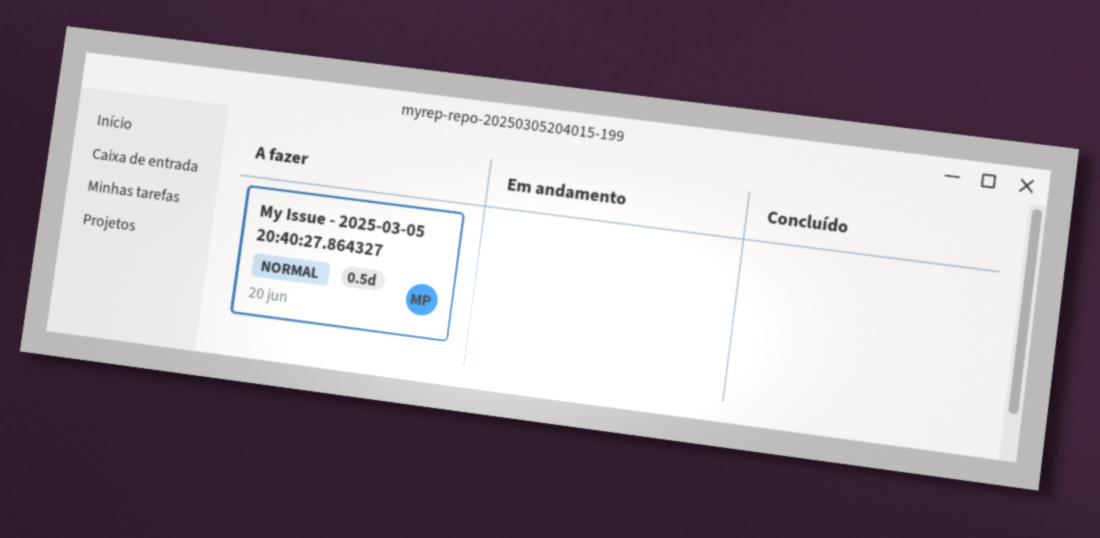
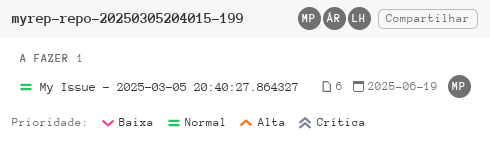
My Issue - 2025-03-05 20:40:27.864327, due: Jun 20 -> Jun 19

